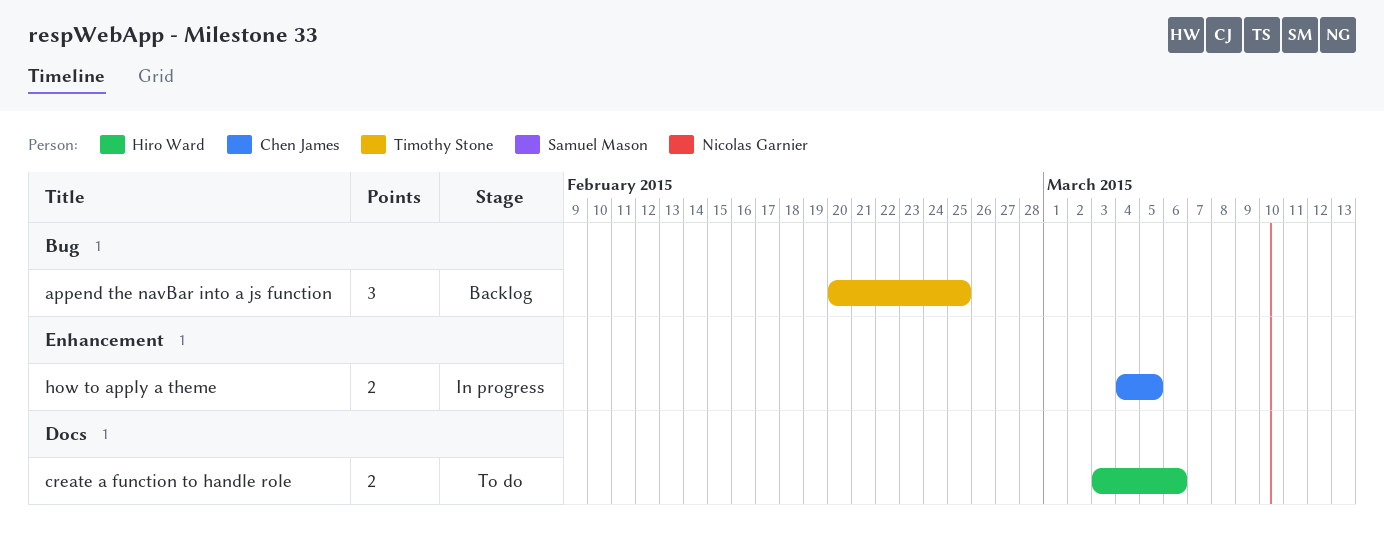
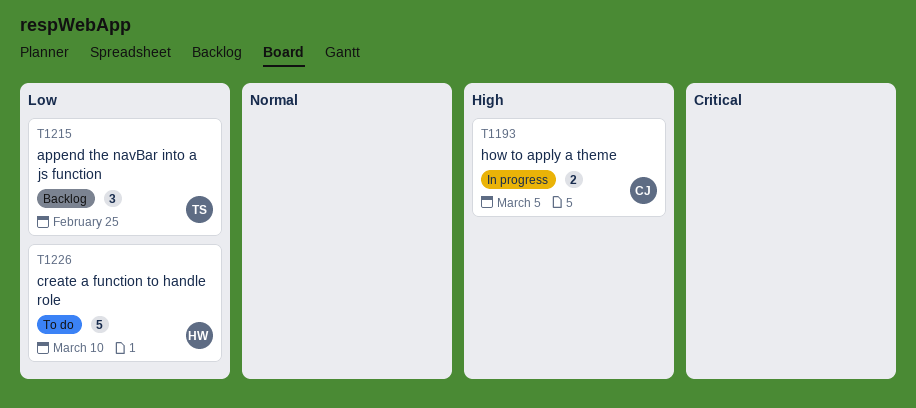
create a function to handle role, estimate: 2 -> 5
create a function to handle role, due: Mar 6 -> Mar 10

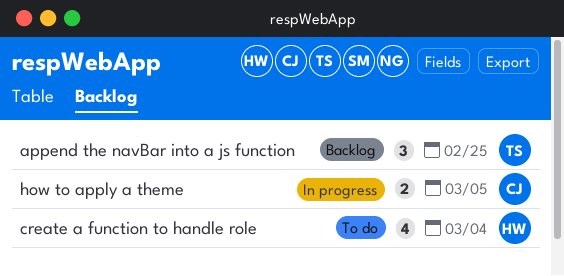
create a function to handle role, estimate: 5 -> 4
create a function to handle role, due: Mar 10 -> Mar 4

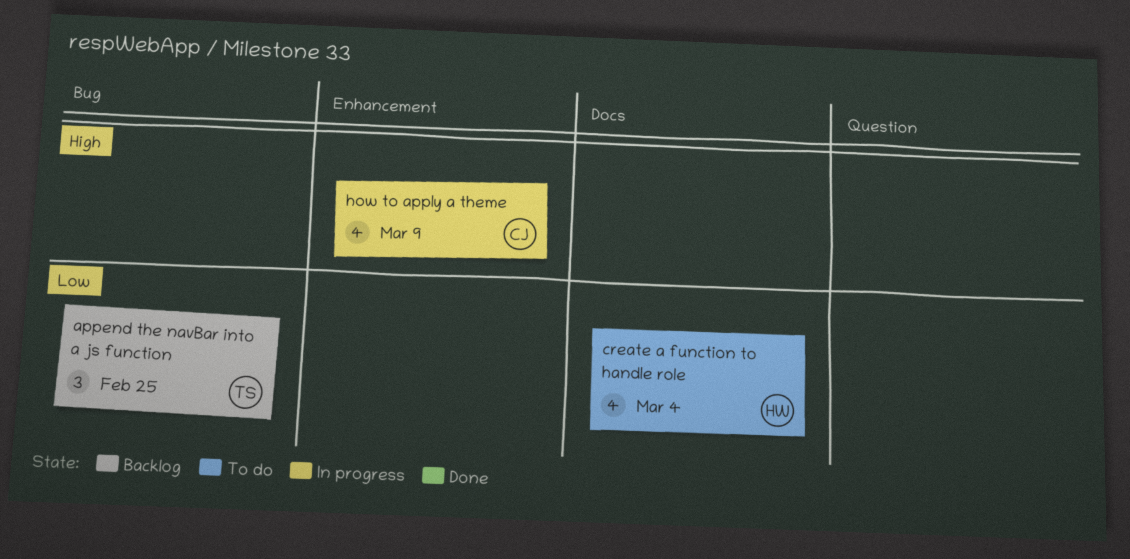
how to apply a theme, estimate: 2 -> 4
how to apply a theme, due: Mar 5 -> Mar 9

